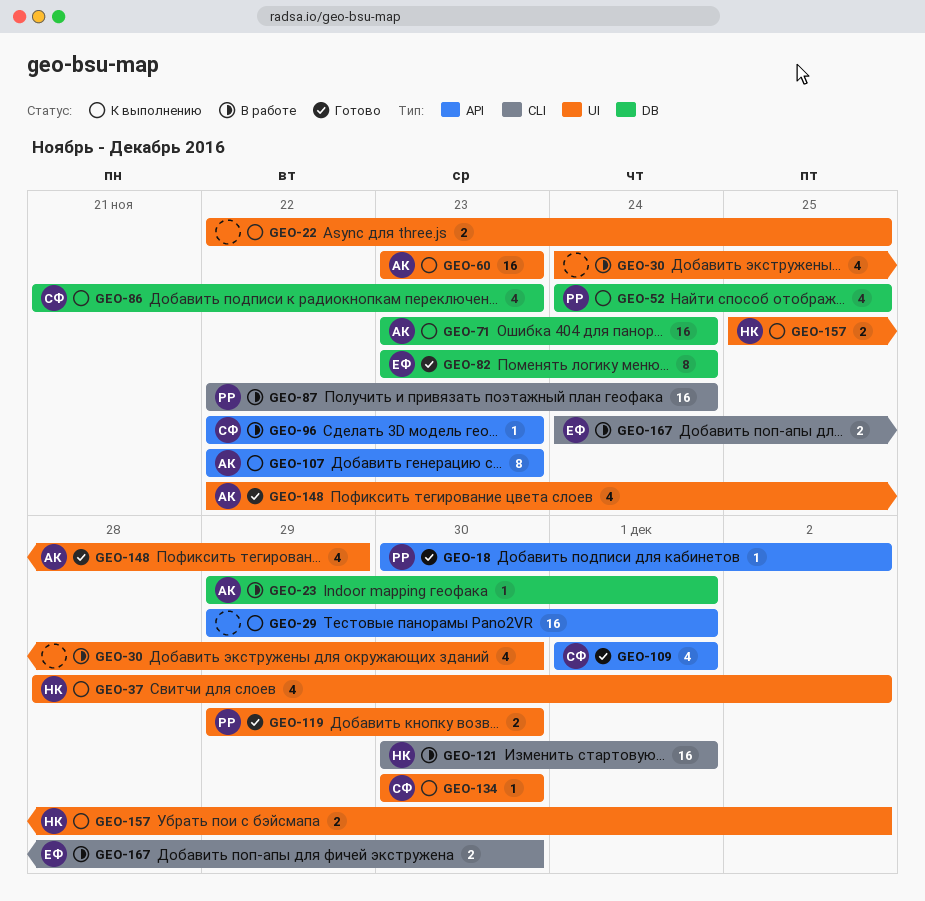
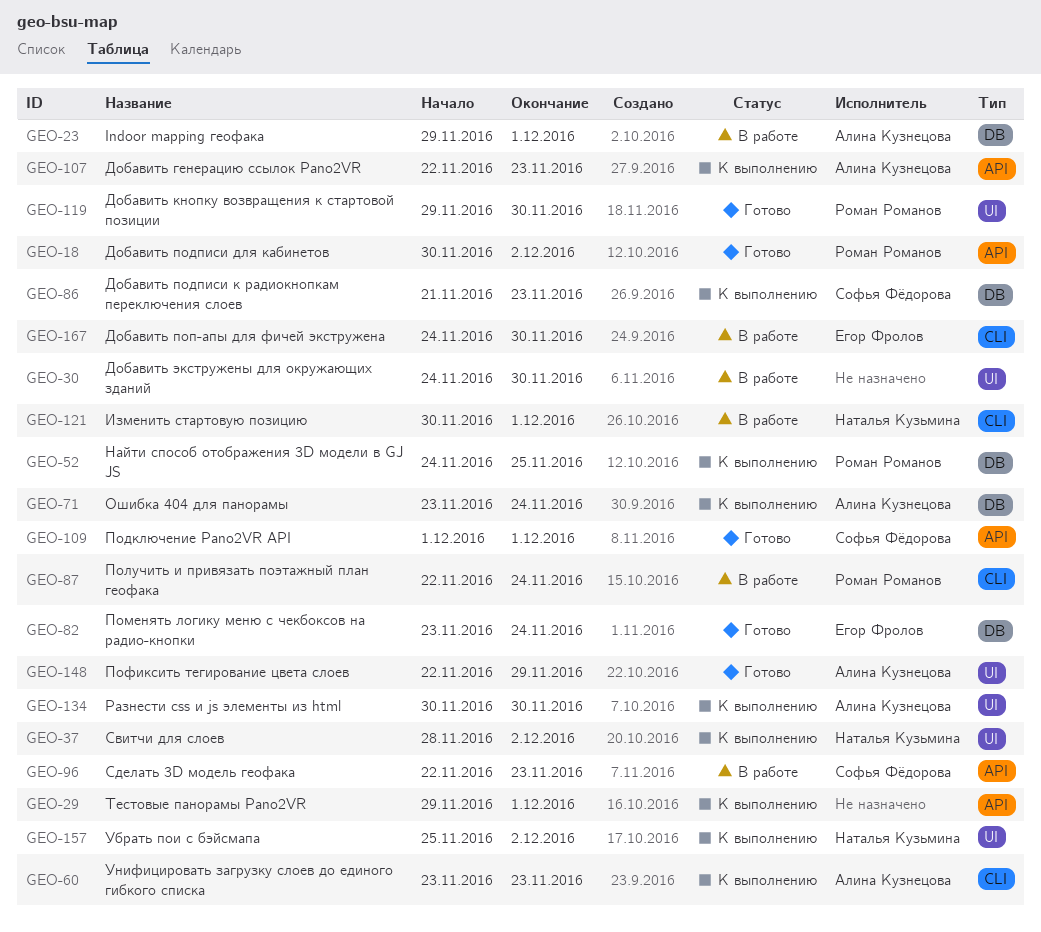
GEO-22: present -> none
GEO-60, label: UI -> CLI
GEO-134, owner: Софья Фёдорова -> Алина Кузнецова

